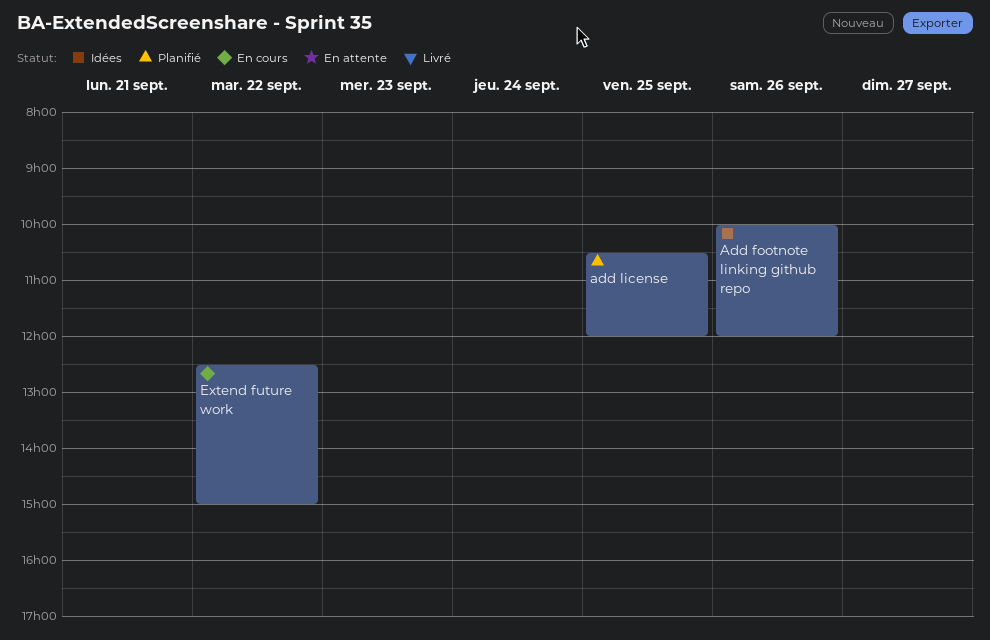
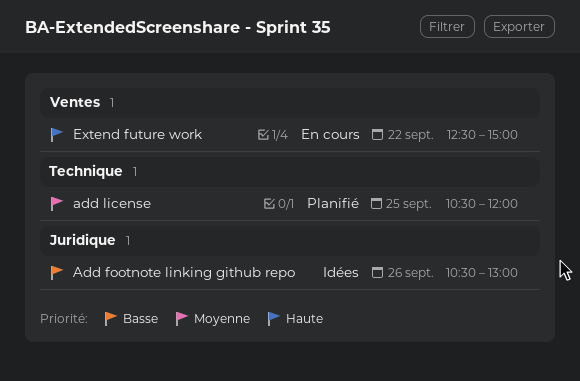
Add footnote linking github repo, begins: 10:00 -> 10:30
Add footnote linking github repo, ends: 12:00 -> 13:00

